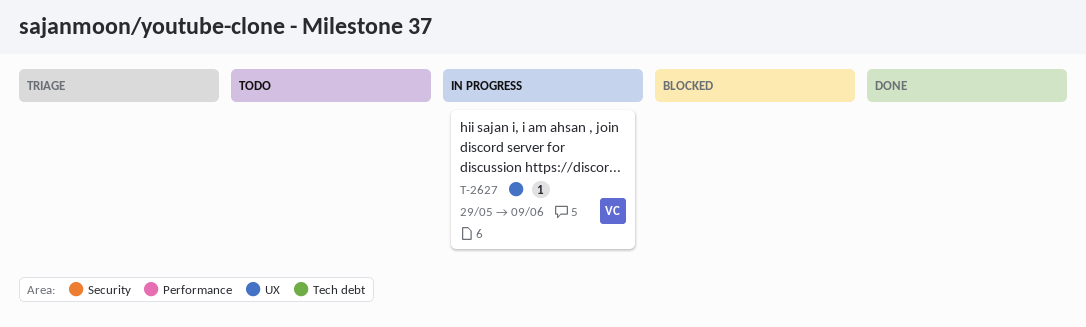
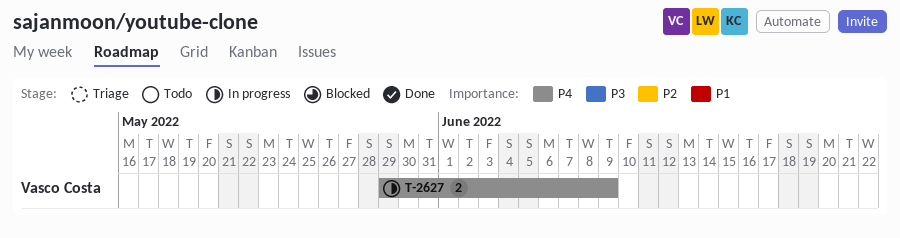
T-2627, estimate: 1 -> 2

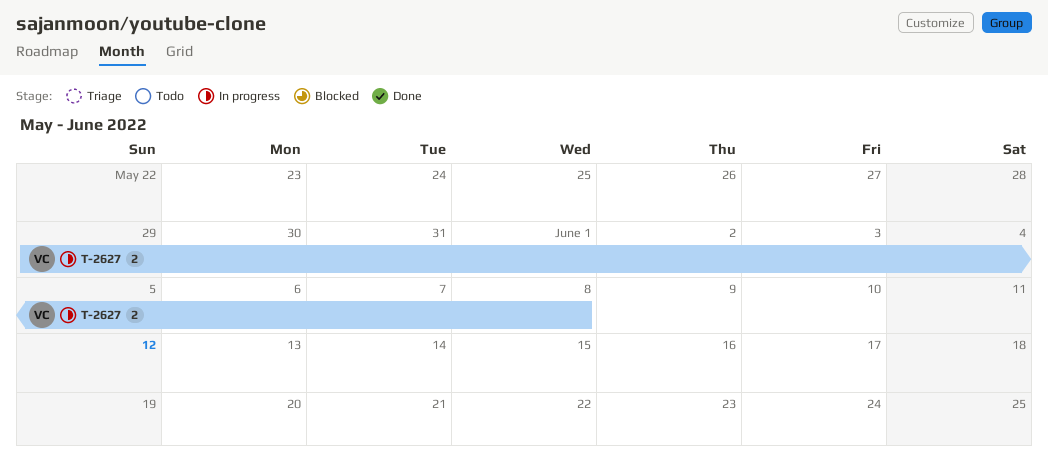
T-2627, due: Jun 9 -> Jun 8

